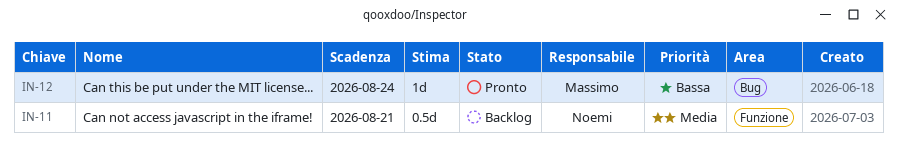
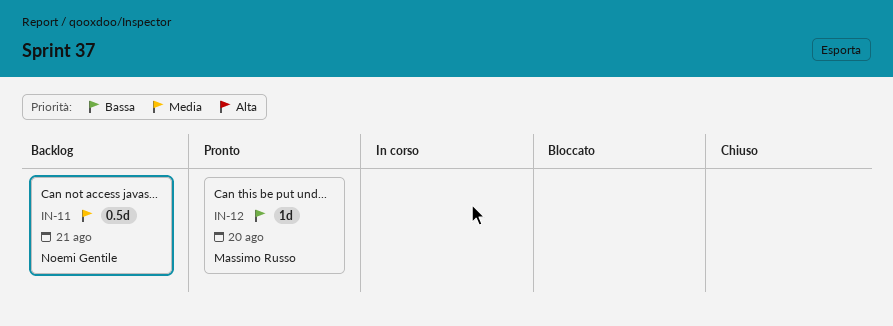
IN-12, due: Aug 24 -> Aug 20

